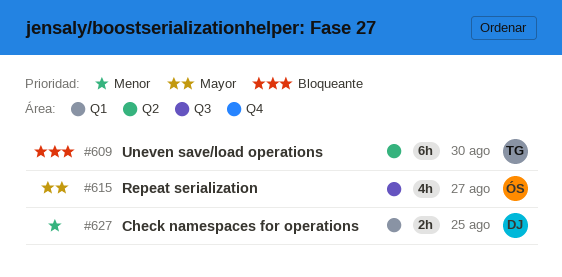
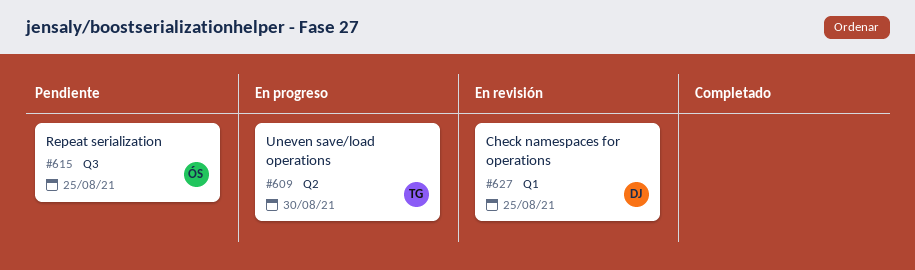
#615, due: Aug 27 -> Aug 25

